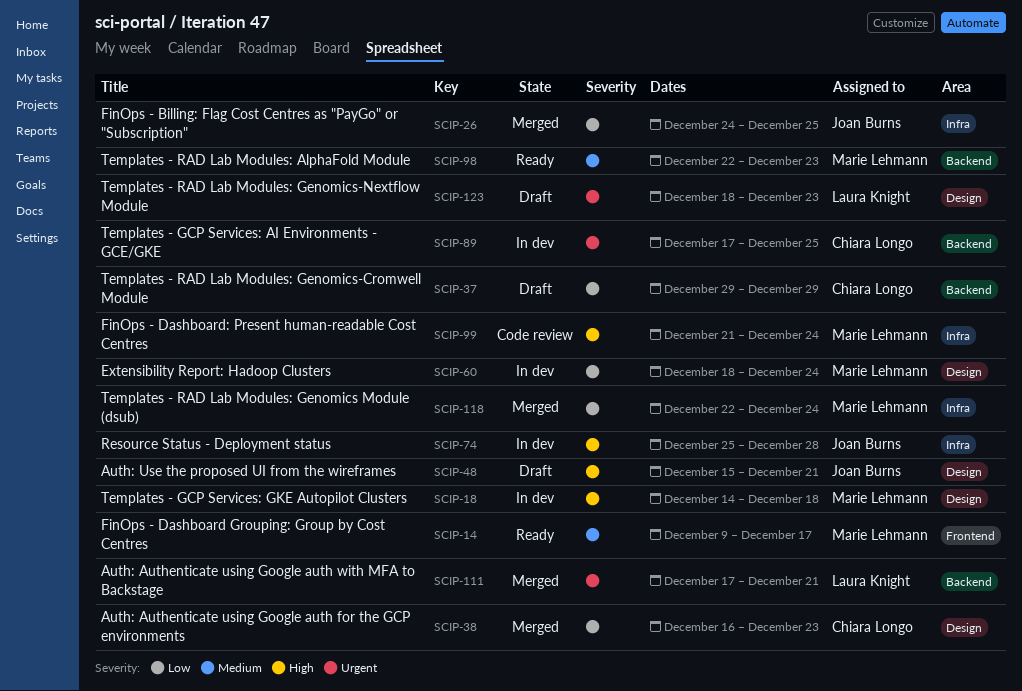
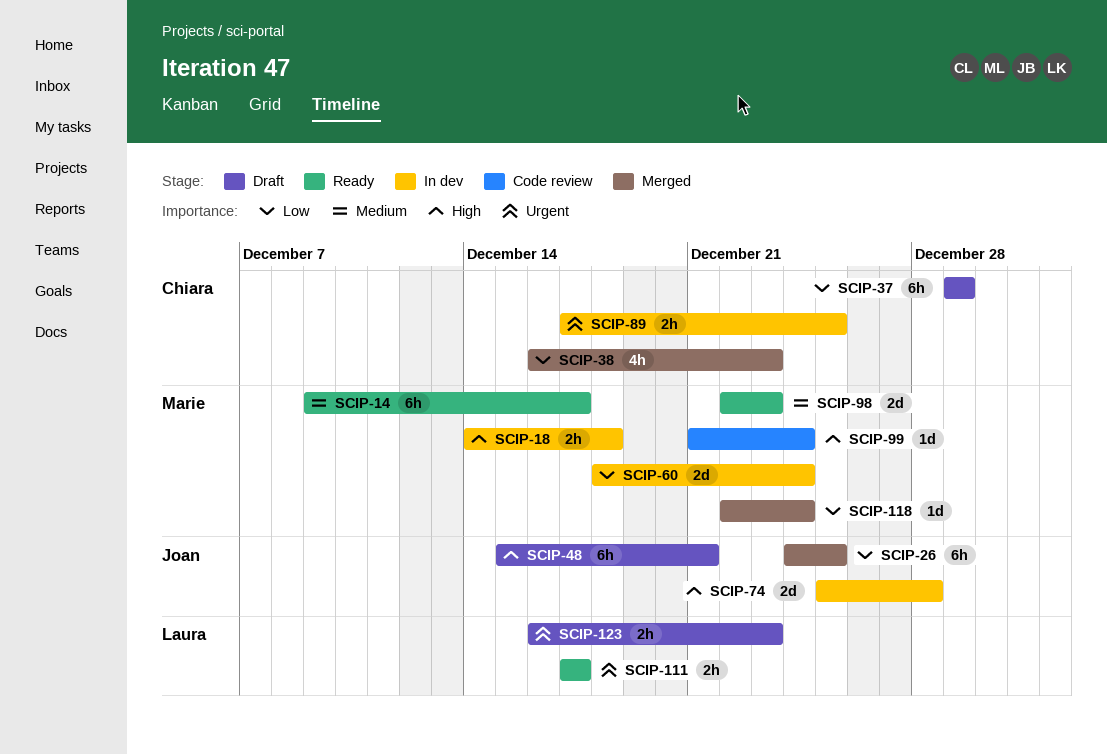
SCIP-111, status: Merged -> Ready
SCIP-111, due: Dec 21 -> Dec 17
SCIP-123, start: Dec 18 -> Dec 16

